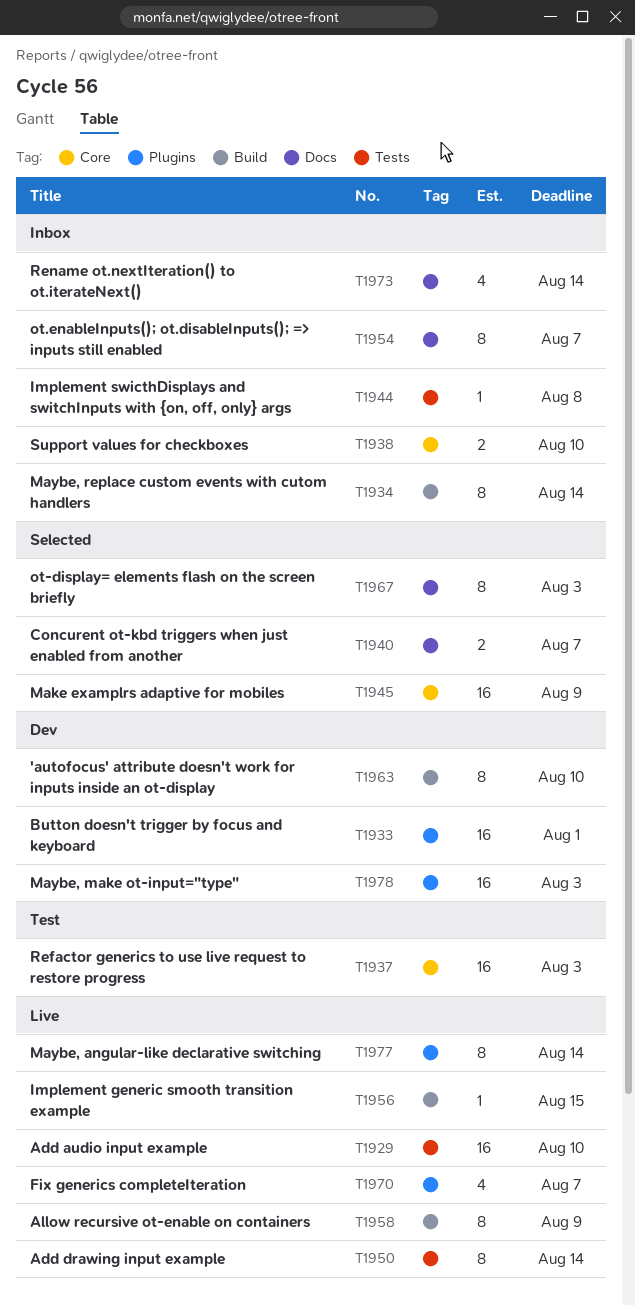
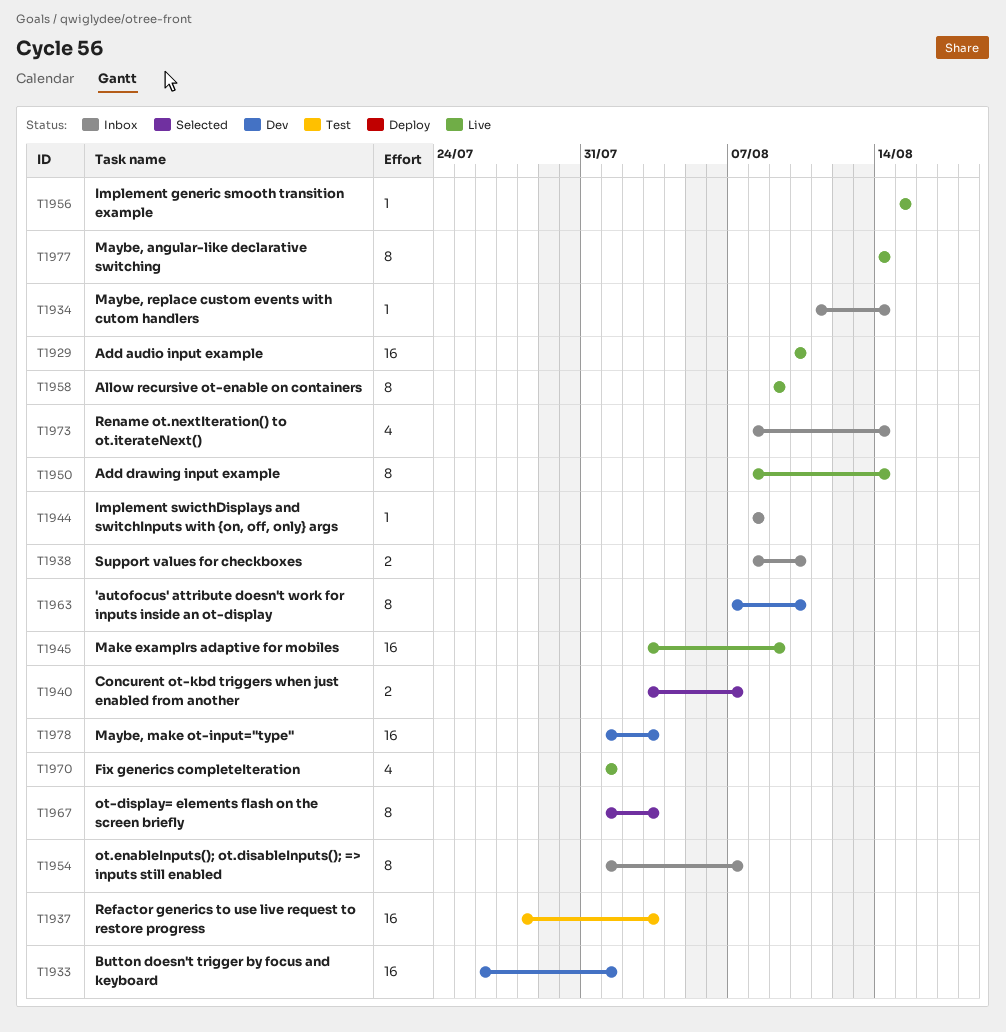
T1934, estimate: 8 -> 1
T1945, status: Selected -> Live
T1970, due: Aug 7 -> Aug 1

